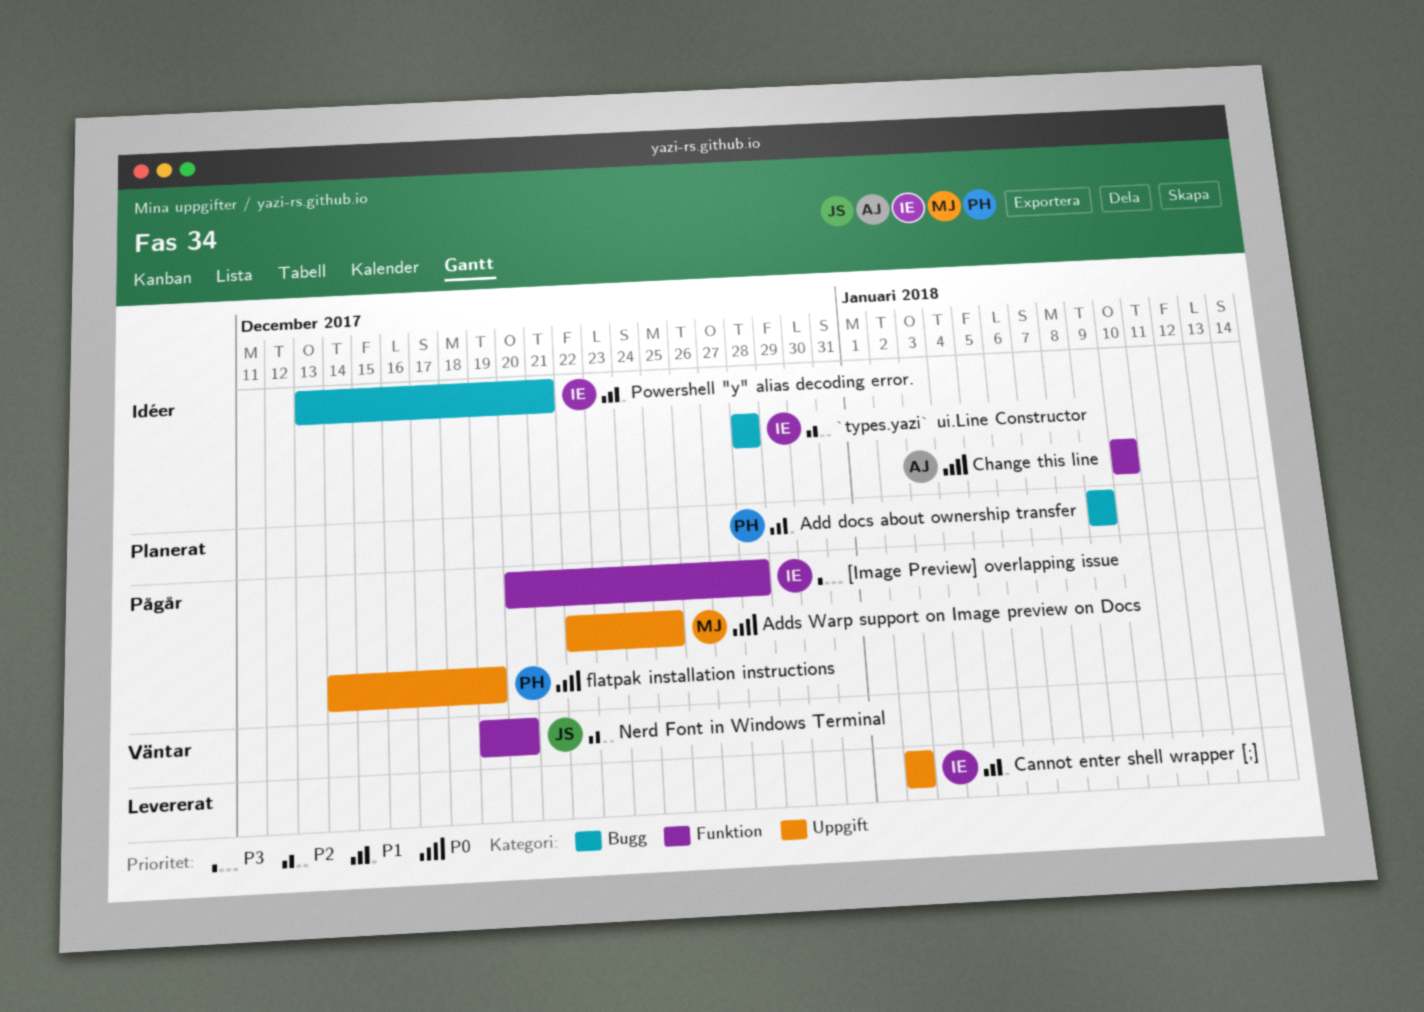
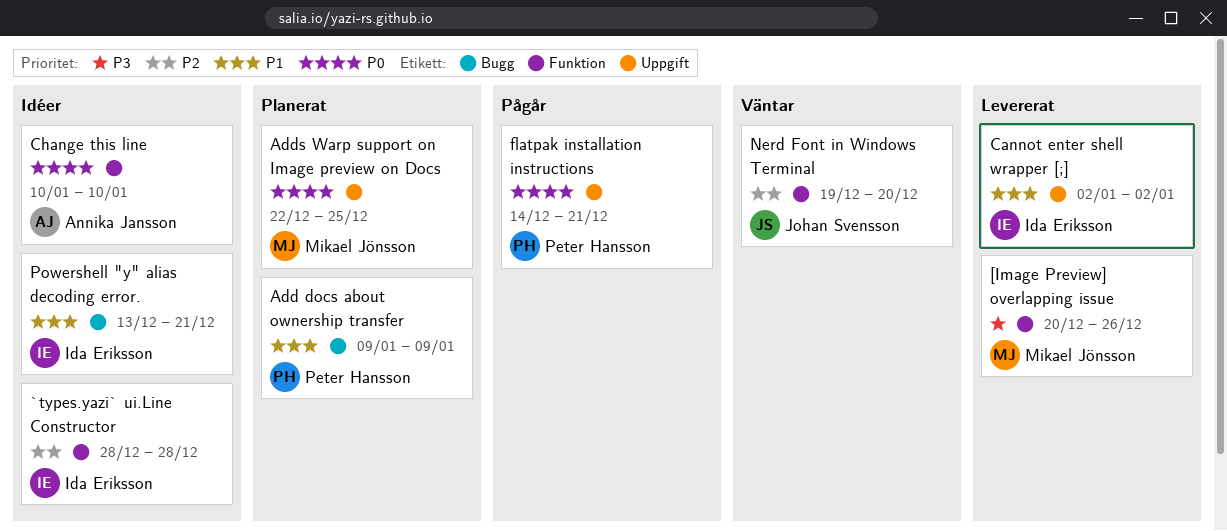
[Image Preview] overlapping issue, status: Pågår -> Levererat
[Image Preview] overlapping issue, owner: Ida Eriksson -> Mikael Jönsson
[Image Preview] overlapping issue, due: Dec 28 -> Dec 26
`types.yazi` ui.Line Constructor, label: Bugg -> Funktion
Adds Warp support on Image preview on Docs, status: Pågår -> Planerat
flatpak installation instructions, due: Dec 19 -> Dec 21

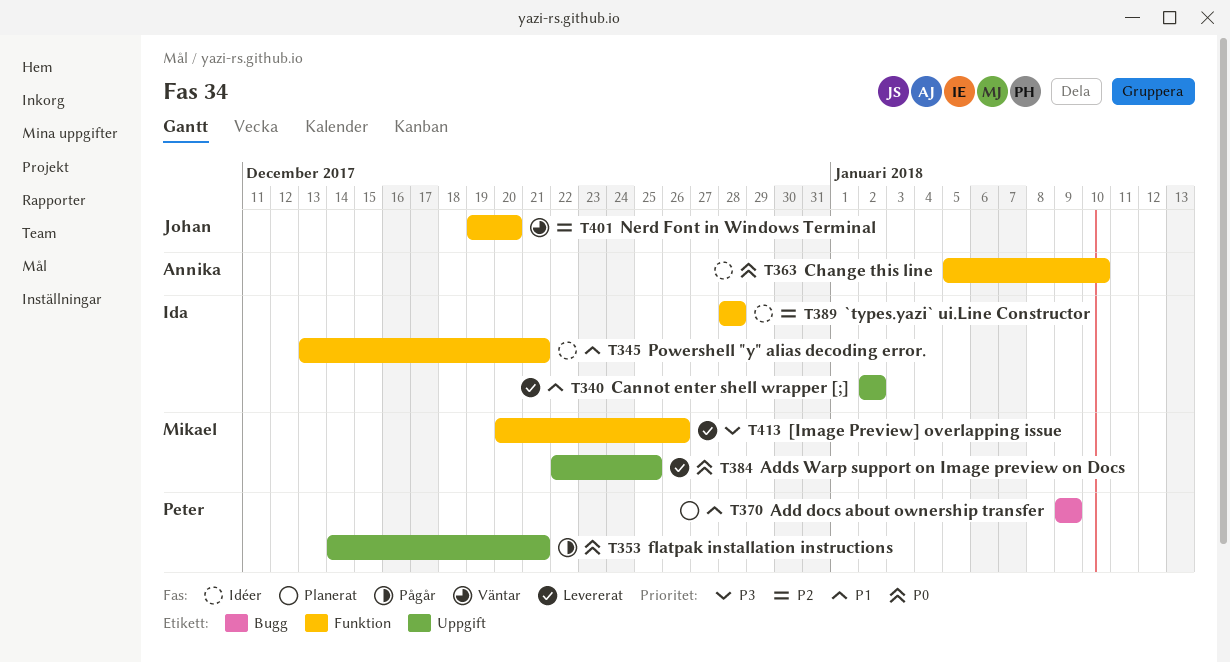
Adds Warp support on Image preview on Docs, status: Planerat -> Levererat
Change this line, start: Jan 10 -> Jan 5
Powershell "y" alias decoding error., label: Bugg -> Funktion

